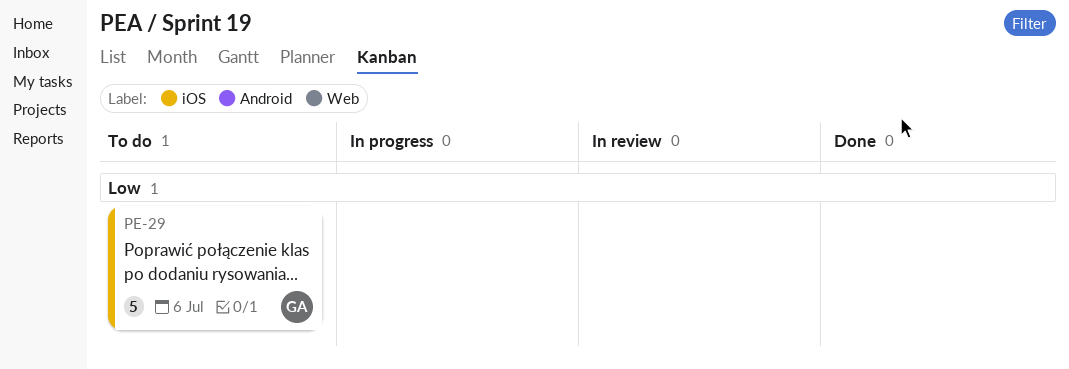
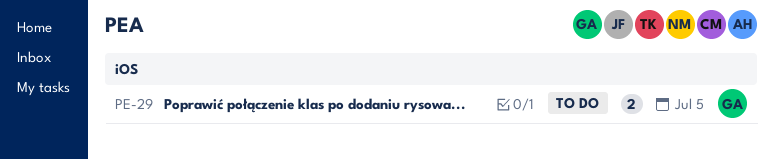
PE-29, estimate: 5 -> 2
PE-29, due: Jul 6 -> Jul 5

